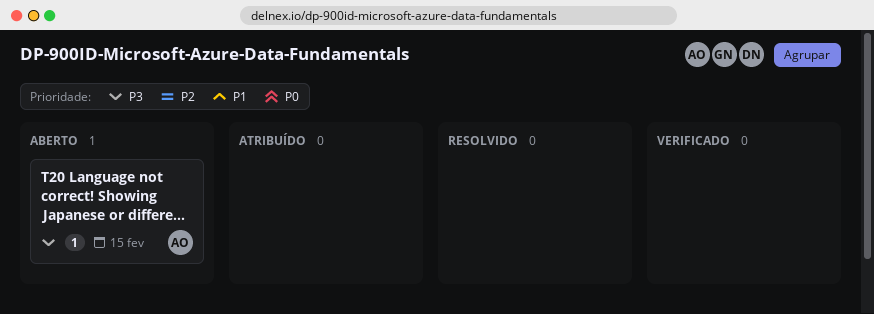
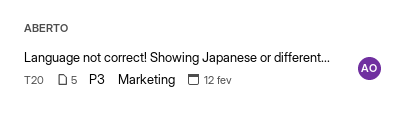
T20, due: Feb 15 -> Feb 12

